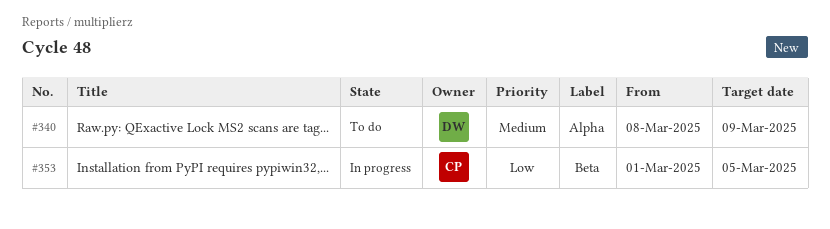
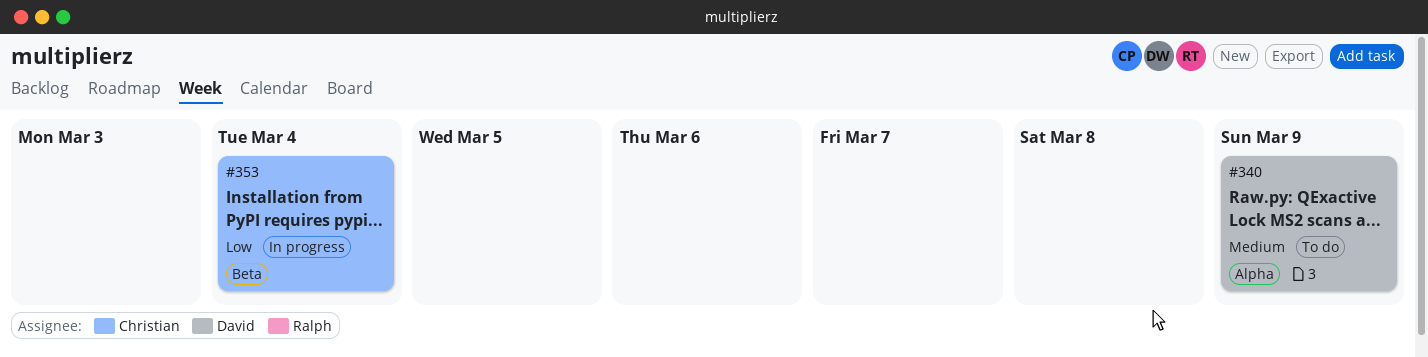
#353, due: Mar 5 -> Mar 4

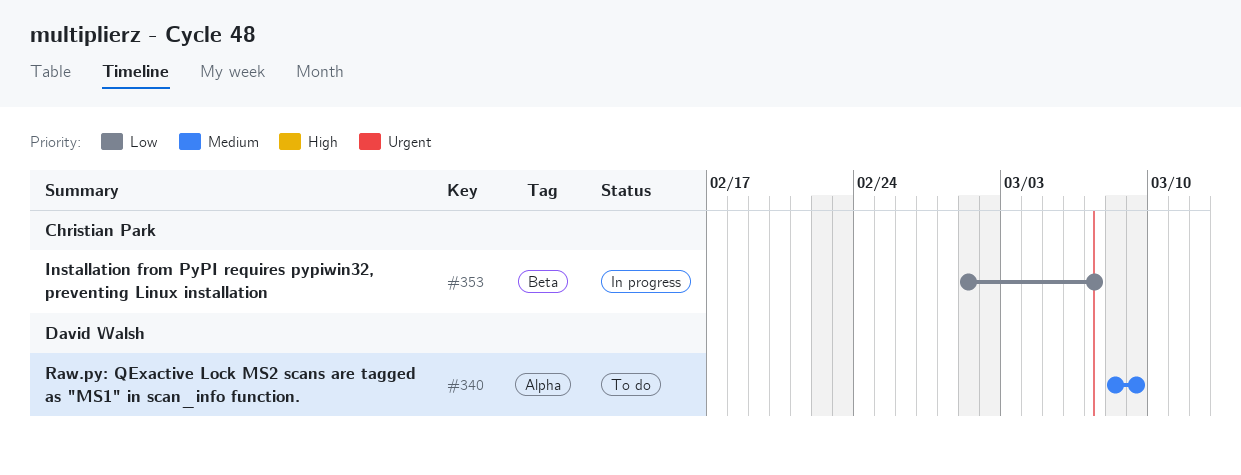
#353, due: Mar 4 -> Mar 7

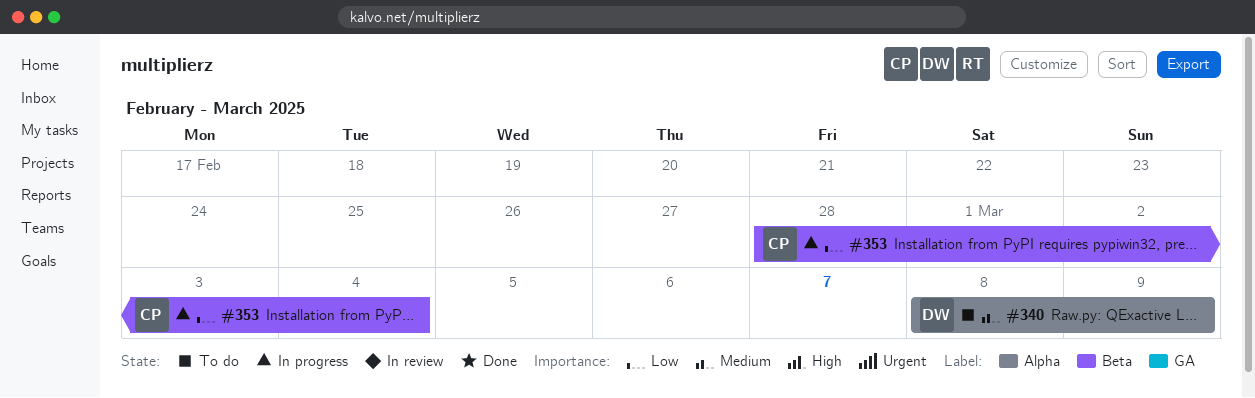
#353, start: Mar 1 -> Feb 28
#353, due: Mar 7 -> Mar 4

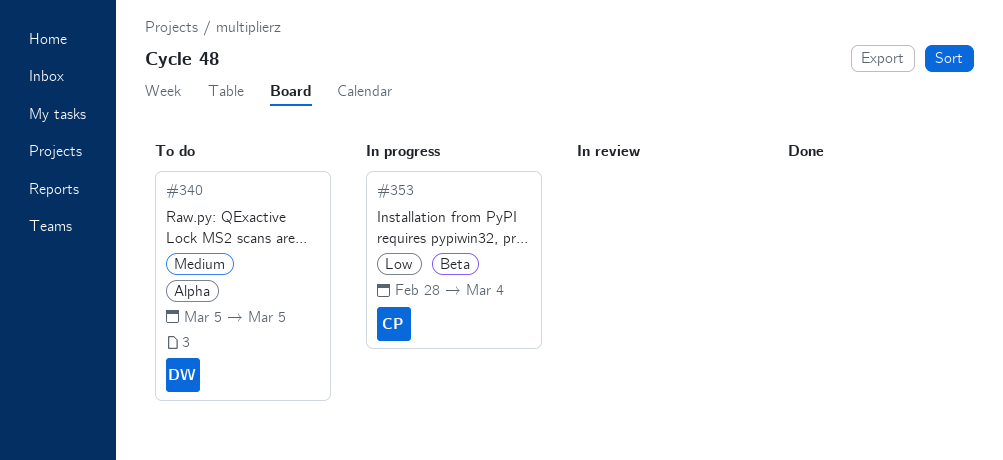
#340, start: Mar 8 -> Mar 5
#340, due: Mar 9 -> Mar 5

